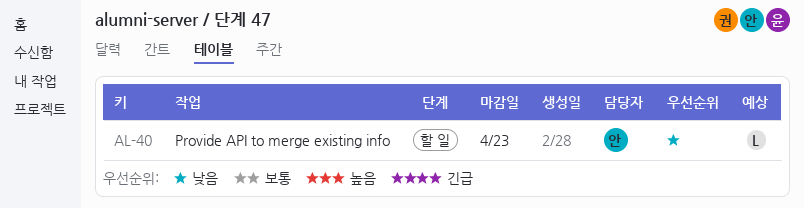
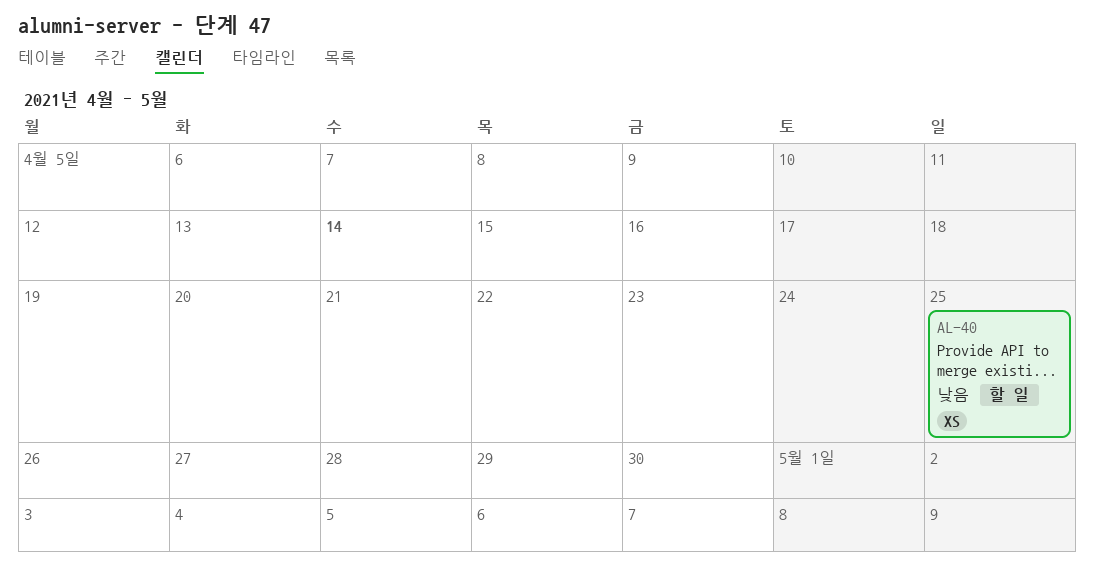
AL-40, estimate: L -> XS
AL-40, due: Apr 23 -> Apr 25

